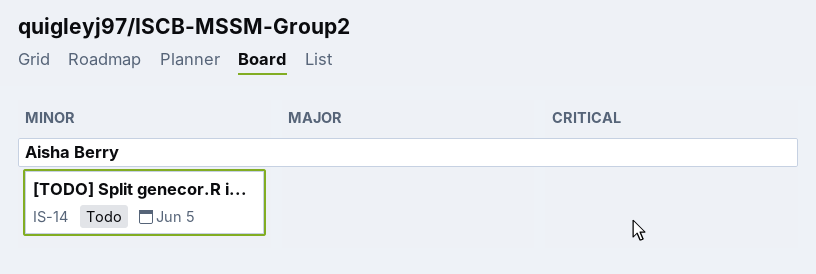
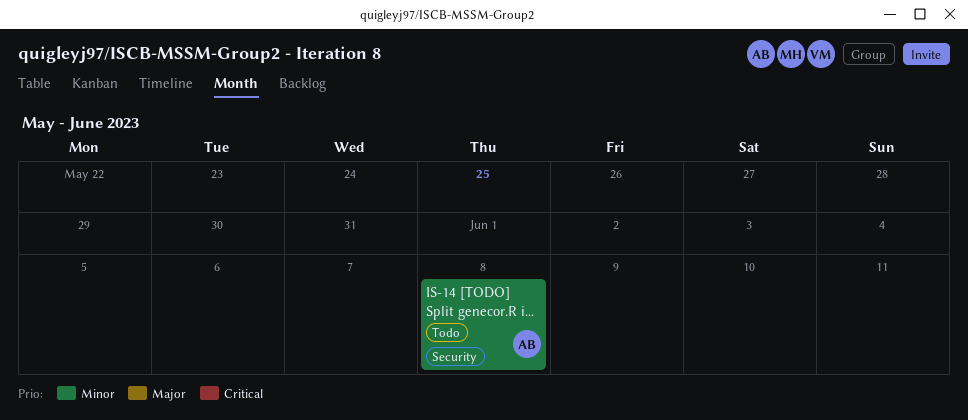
IS-14, due: Jun 5 -> Jun 8

